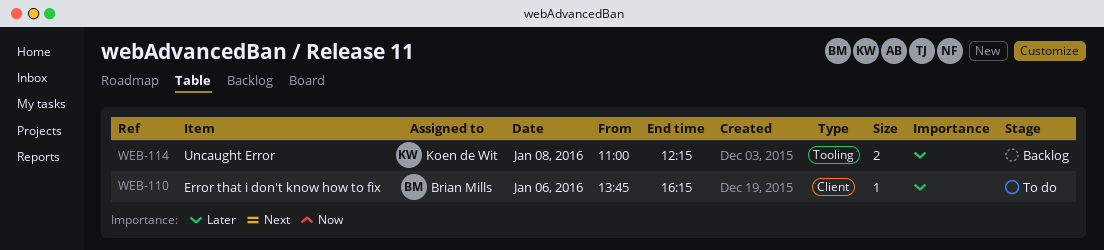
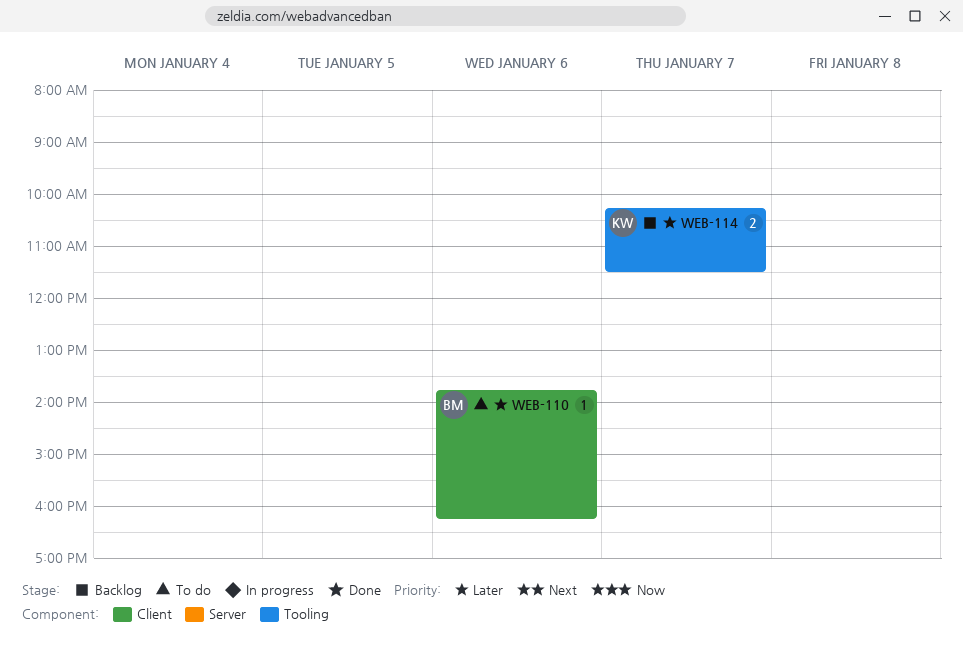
WEB-114, day: Jan 8 -> Jan 7
WEB-114, begins: 11:00 -> 10:15
WEB-114, ends: 12:15 -> 11:30

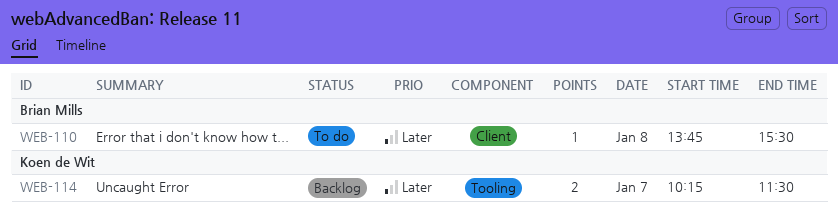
WEB-110, day: Jan 6 -> Jan 8
WEB-110, ends: 16:15 -> 15:30

